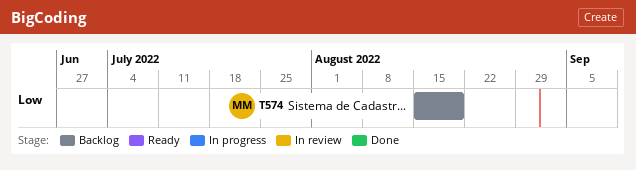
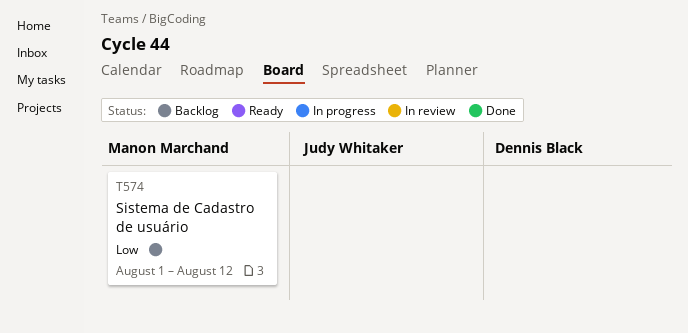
T574, start: Aug 15 -> Aug 1
T574, due: Aug 19 -> Aug 12

